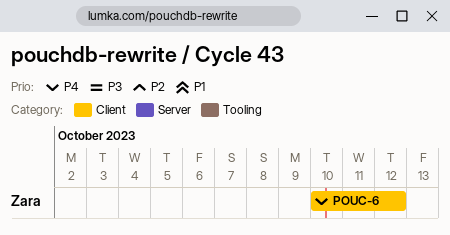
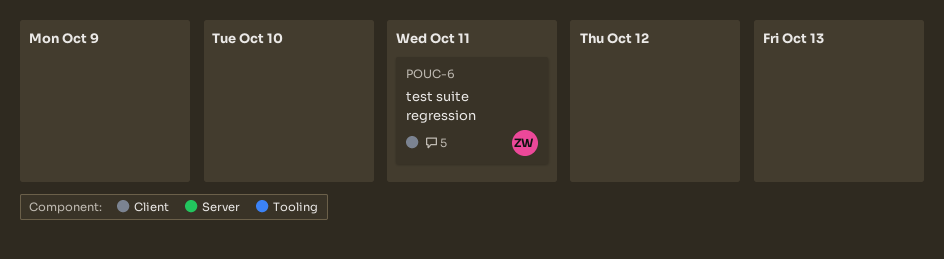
POUC-6, due: Oct 12 -> Oct 11

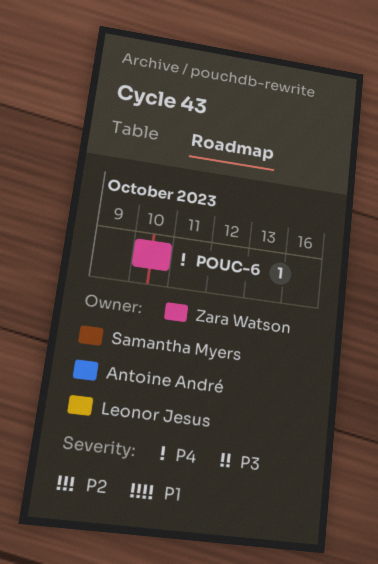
POUC-6, due: Oct 11 -> Oct 10

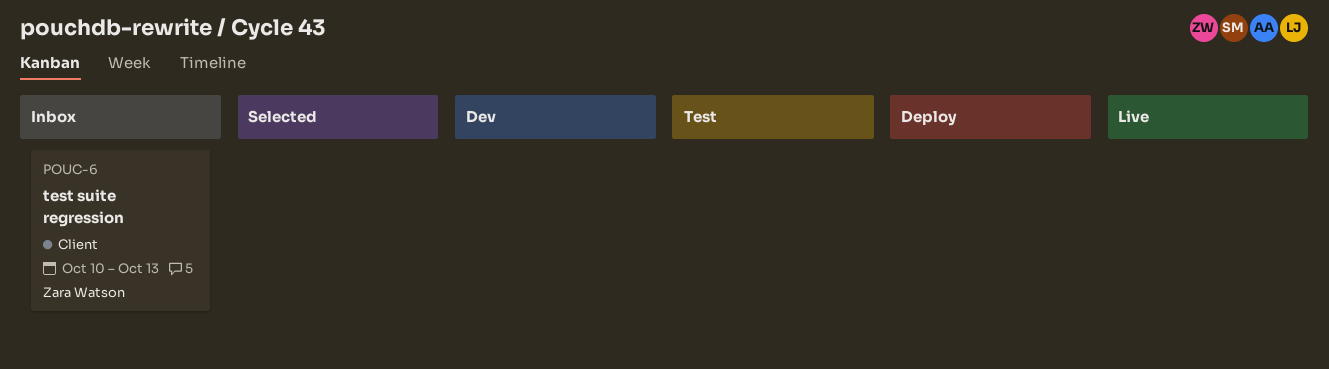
POUC-6, due: Oct 10 -> Oct 13

